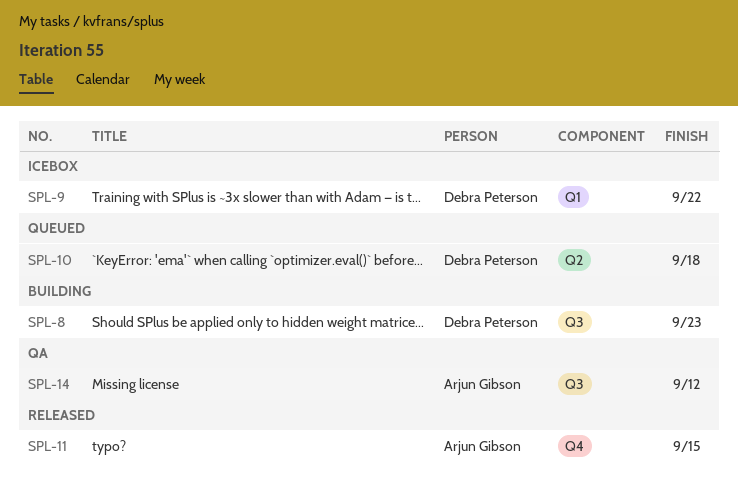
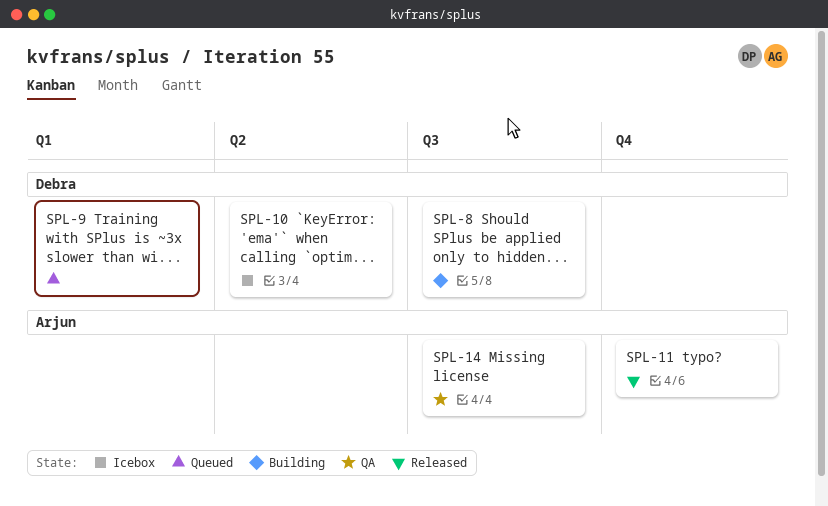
SPL-9, status: Icebox -> Queued
SPL-10, status: Queued -> Icebox

